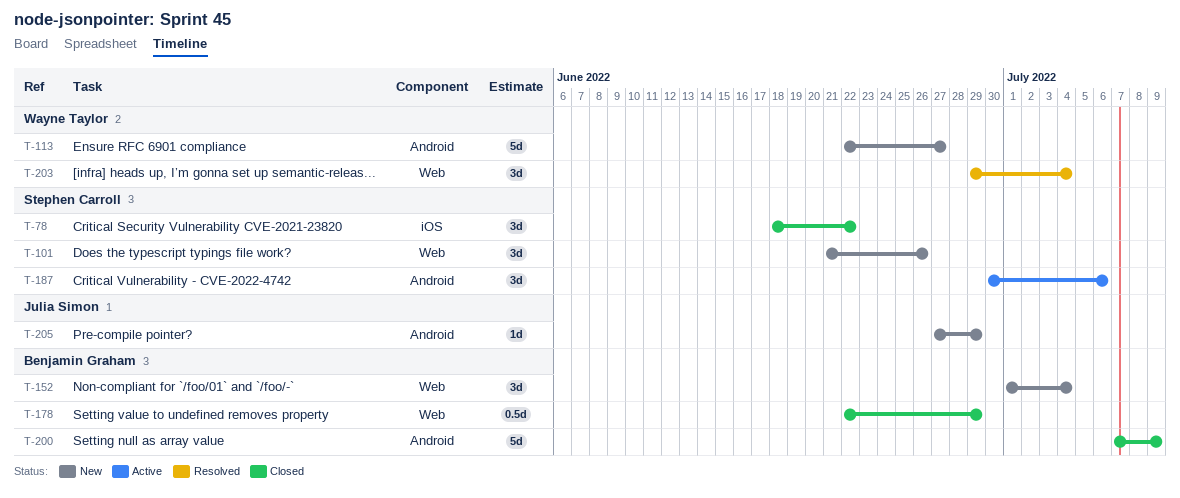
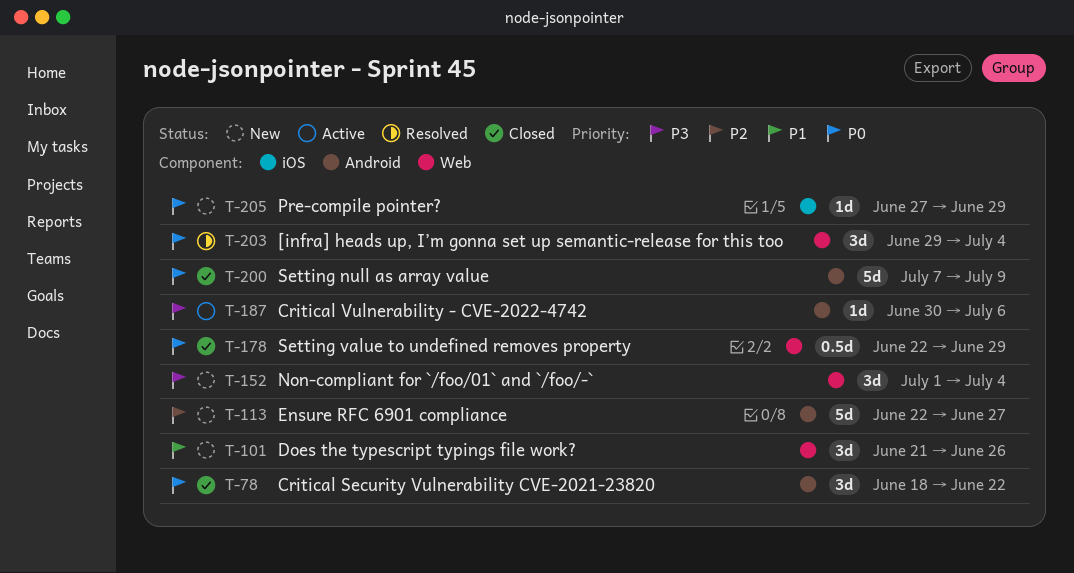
T-78, label: iOS -> Android
T-187, estimate: 3d -> 1d
T-205, label: Android -> iOS

